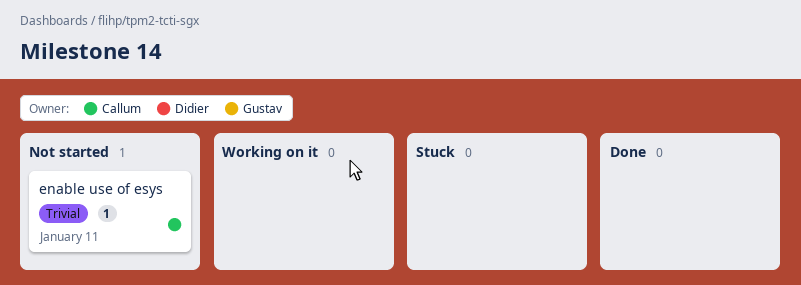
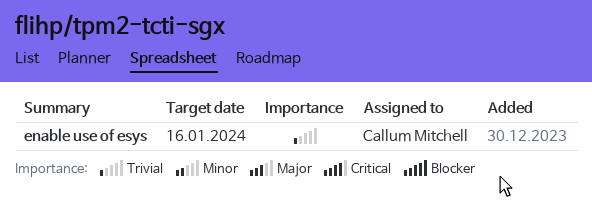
enable use of esys, due: Jan 11 -> Jan 16

